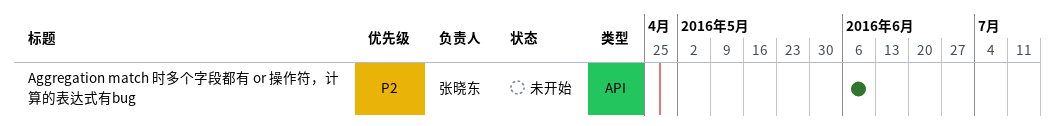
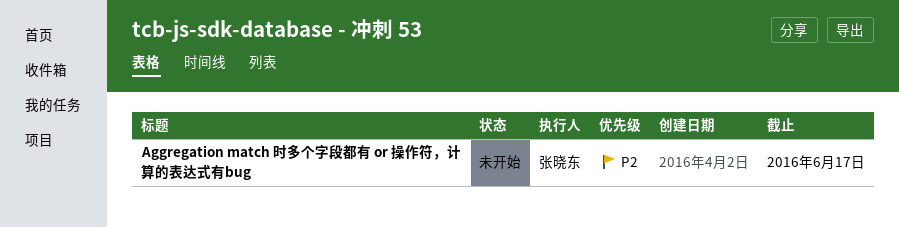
Aggregation match 时多个字段都有 or 操作符，计算的表达式有bug, due: Jun 10 -> Jun 17

